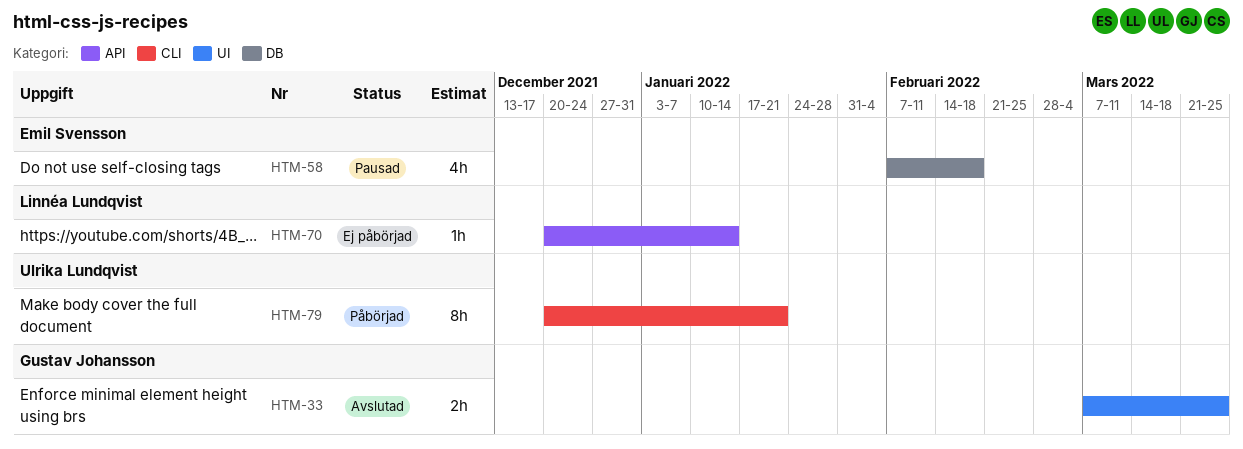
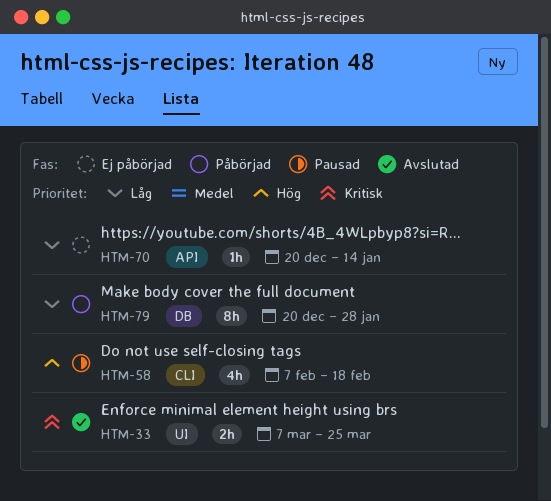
HTM-58, label: DB -> CLI
HTM-79, label: CLI -> DB
HTM-79, due: Jan 21 -> Jan 28

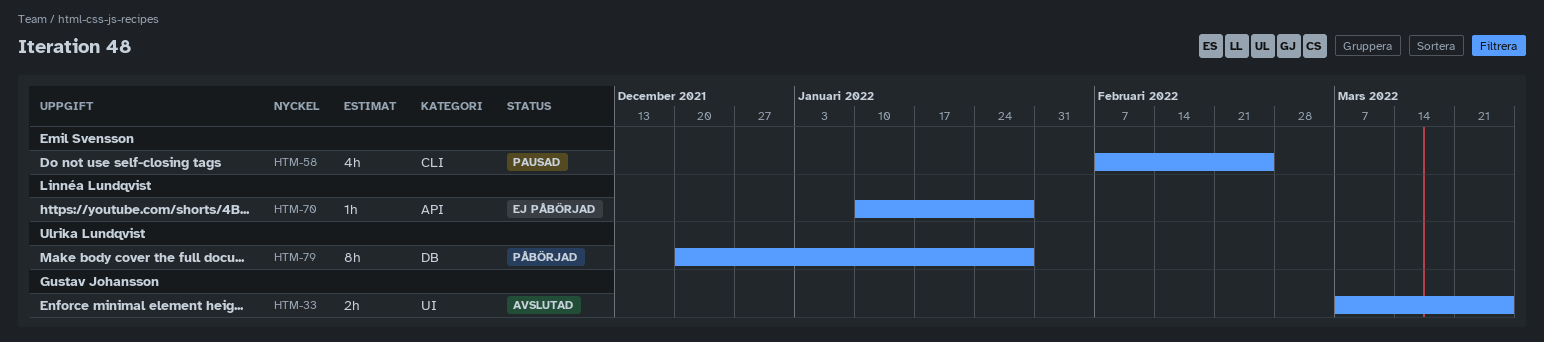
HTM-58, due: Feb 18 -> Feb 25
HTM-70, start: Dec 20 -> Jan 10
HTM-70, due: Jan 14 -> Jan 28

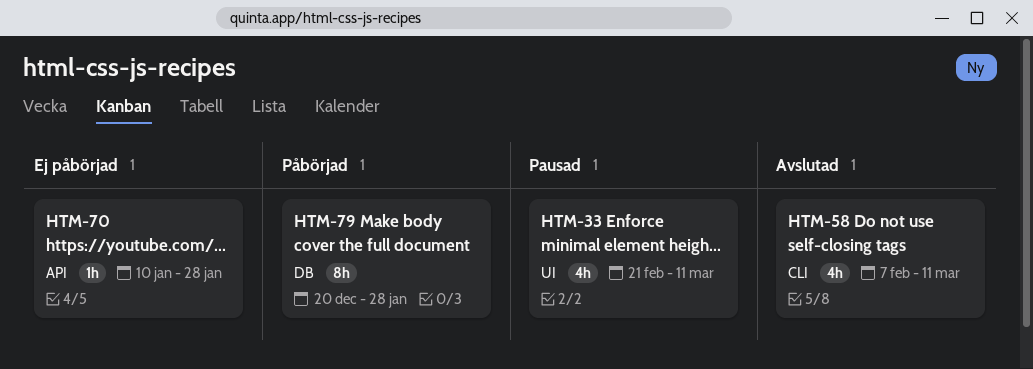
HTM-33, status: Avslutad -> Pausad
HTM-33, estimate: 2h -> 4h
HTM-33, start: Mar 7 -> Feb 21
HTM-33, due: Mar 25 -> Mar 11
HTM-58, status: Pausad -> Avslutad
HTM-58, due: Feb 25 -> Mar 11

